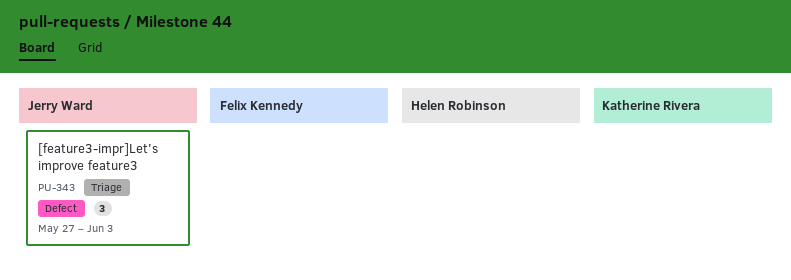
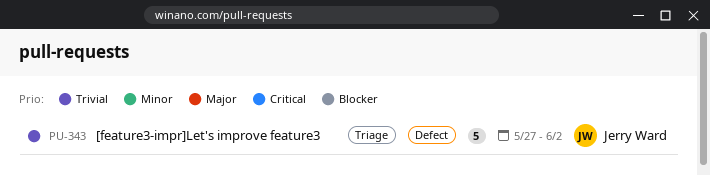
PU-343, estimate: 3 -> 5
PU-343, due: Jun 3 -> Jun 2

